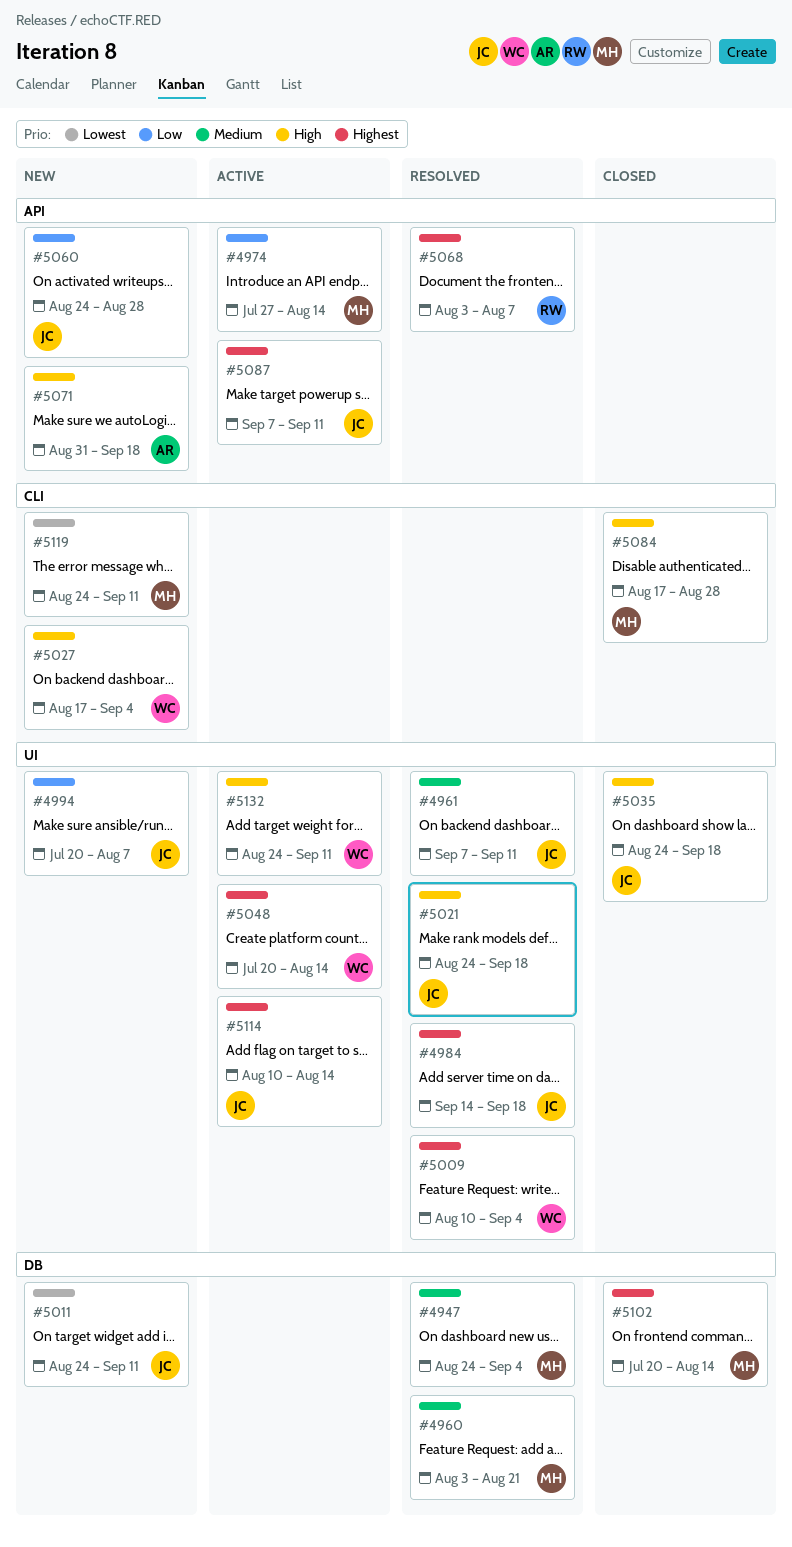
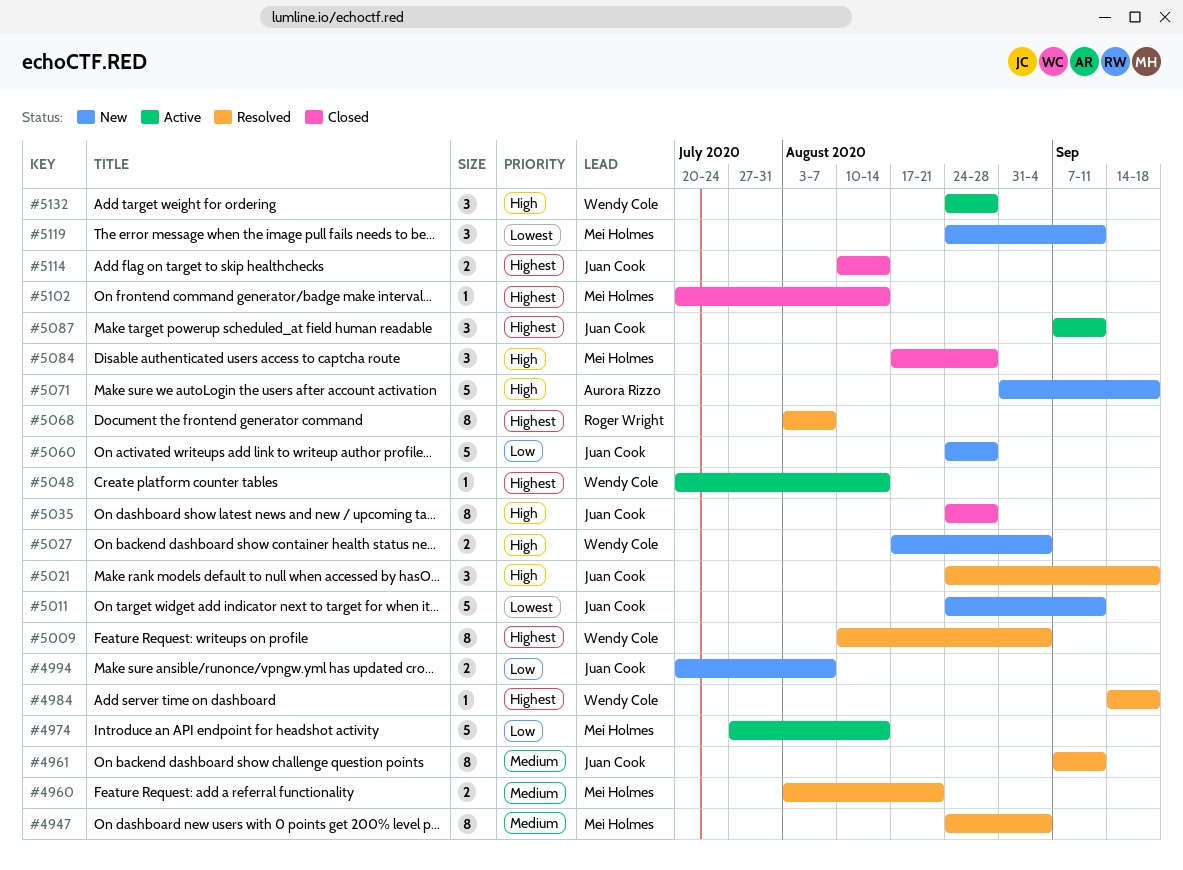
#4984, owner: Juan Cook -> Wendy Cole
#5035, due: Sep 18 -> Aug 28
#5114, status: Active -> Closed
#5132, due: Sep 11 -> Aug 28

